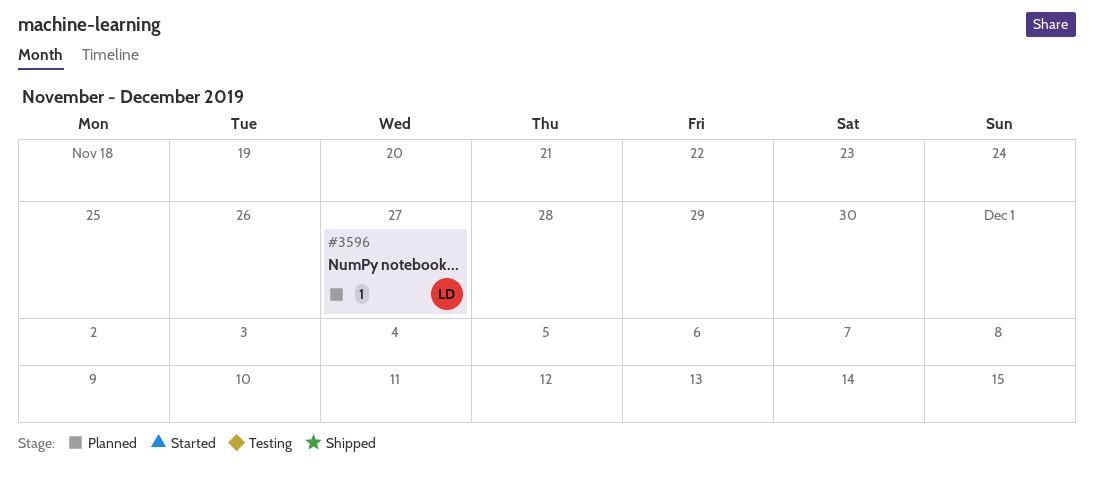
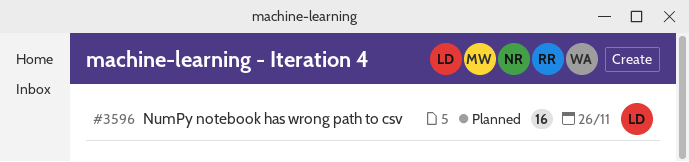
#3596, estimate: 1 -> 16
#3596, due: Nov 27 -> Nov 26

